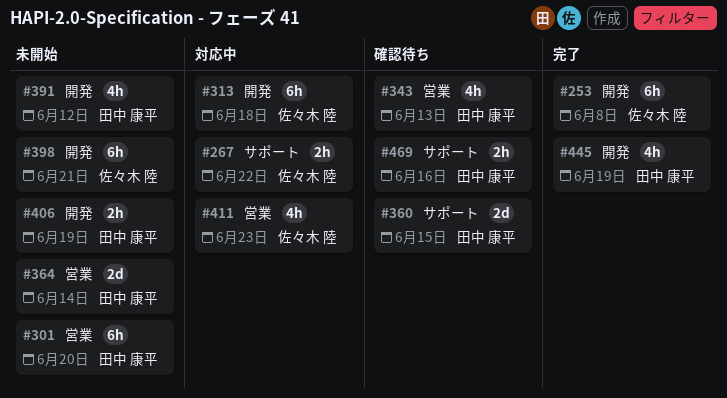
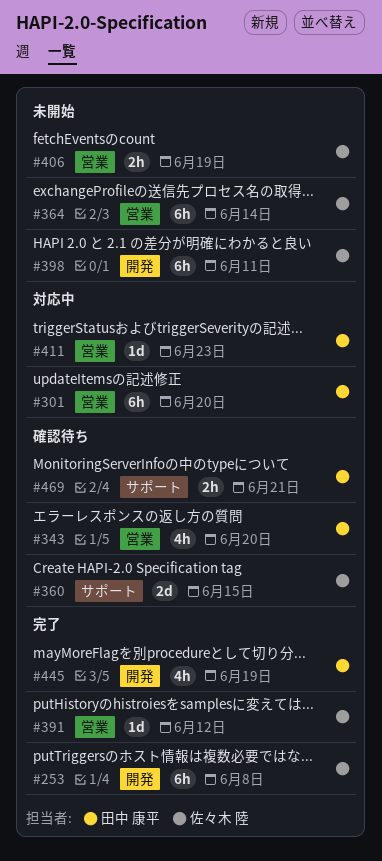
#267: present -> none
#301, status: 未開始 -> 対応中
#313: present -> none
#343, due: Jun 13 -> Jun 20
#360, owner: 田中 康平 -> 佐々木 陸
#364, owner: 田中 康平 -> 佐々木 陸
#364, estimate: 2d -> 6h
#391, status: 未開始 -> 完了
#391, owner: 田中 康平 -> 佐々木 陸
#391, label: 開発 -> 営業
#391, estimate: 4h -> 1d
#398, due: Jun 21 -> Jun 11
#406, owner: 田中 康平 -> 佐々木 陸
#406, label: 開発 -> 営業
#411, owner: 佐々木 陸 -> 田中 康平
#411, estimate: 4h -> 1d
#469, due: Jun 16 -> Jun 21

